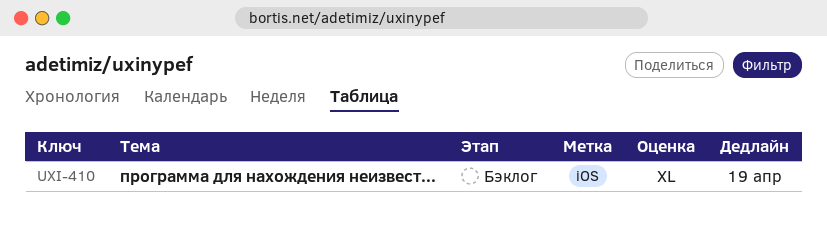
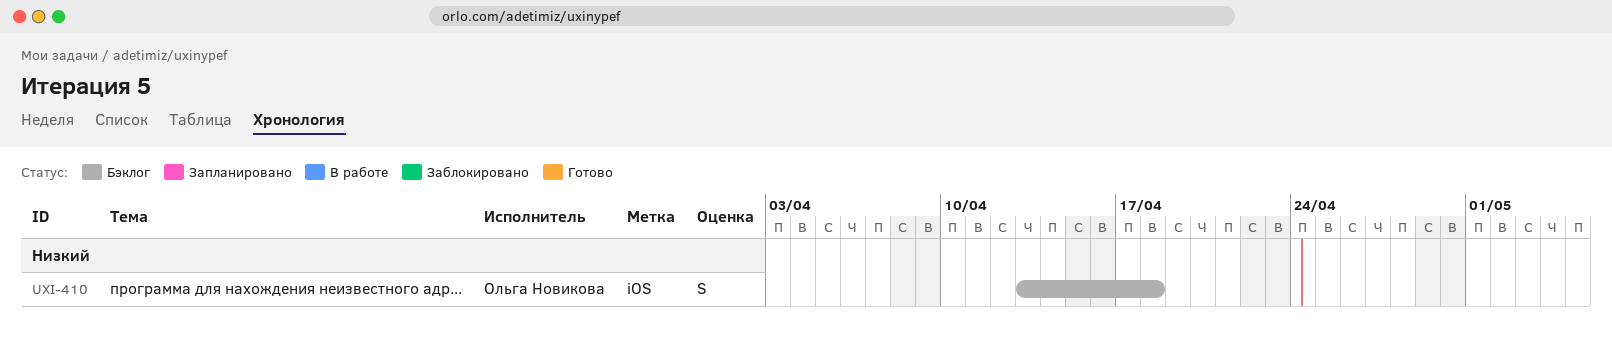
UXI-410, estimate: XL -> S
UXI-410, due: Apr 19 -> Apr 18

